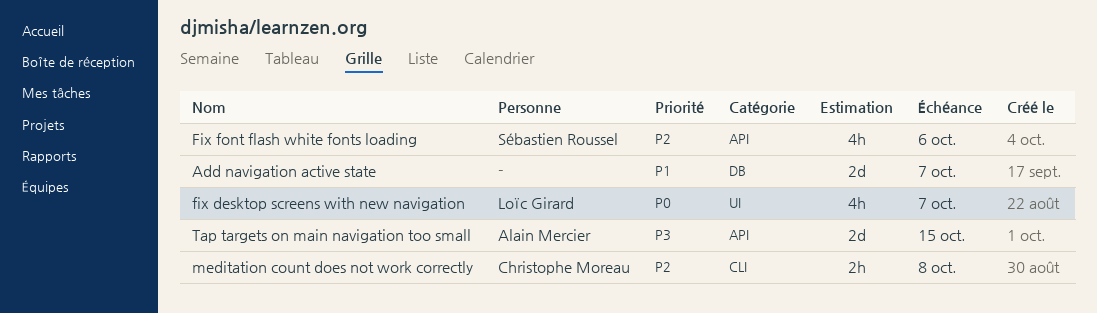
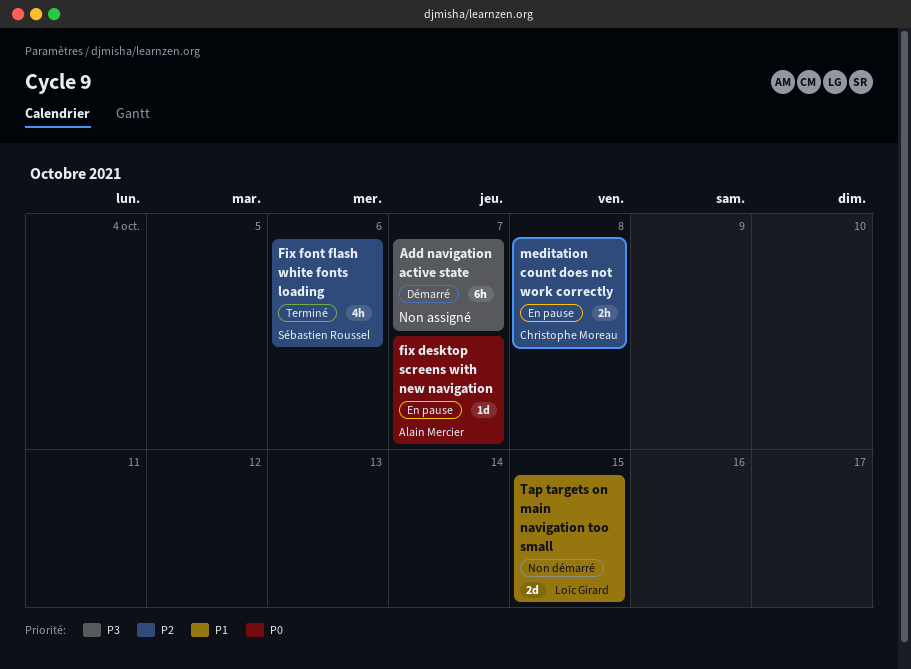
Add navigation active state, priority: P1 -> P3
Add navigation active state, estimate: 2d -> 6h
fix desktop screens with new navigation, owner: Loïc Girard -> Alain Mercier
fix desktop screens with new navigation, estimate: 4h -> 1d
Tap targets on main navigation too small, owner: Alain Mercier -> Loïc Girard
Tap targets on main navigation too small, priority: P3 -> P1

